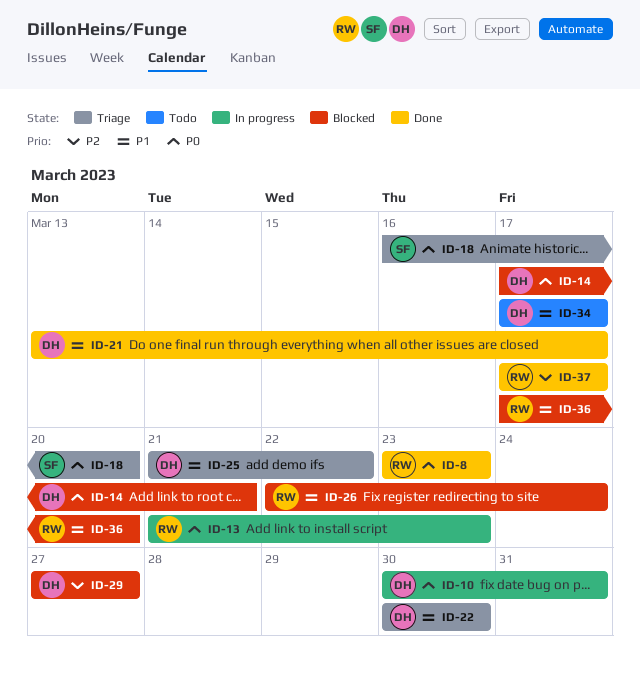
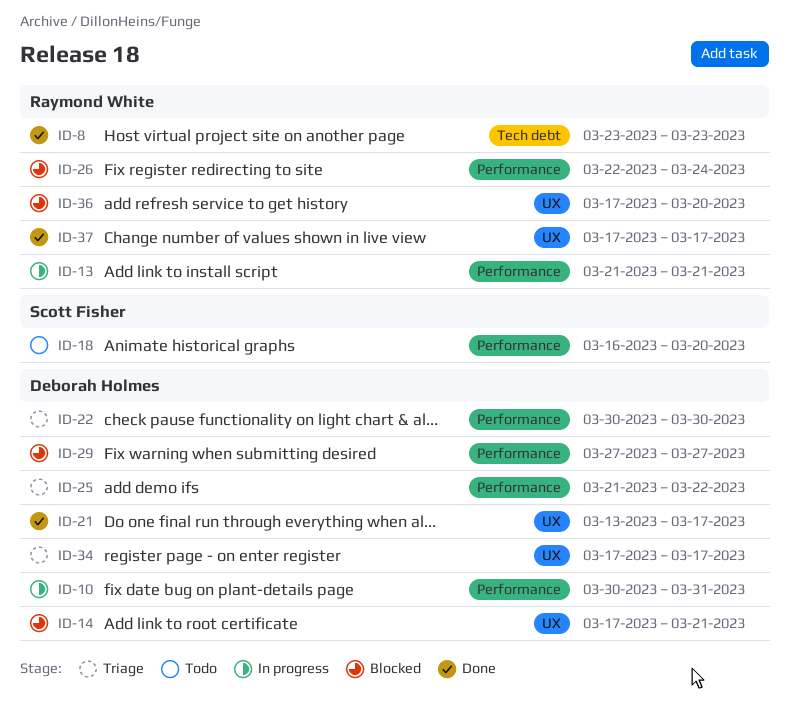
ID-13, due: Mar 23 -> Mar 21
ID-18, status: Triage -> Todo
ID-34, status: Todo -> Triage

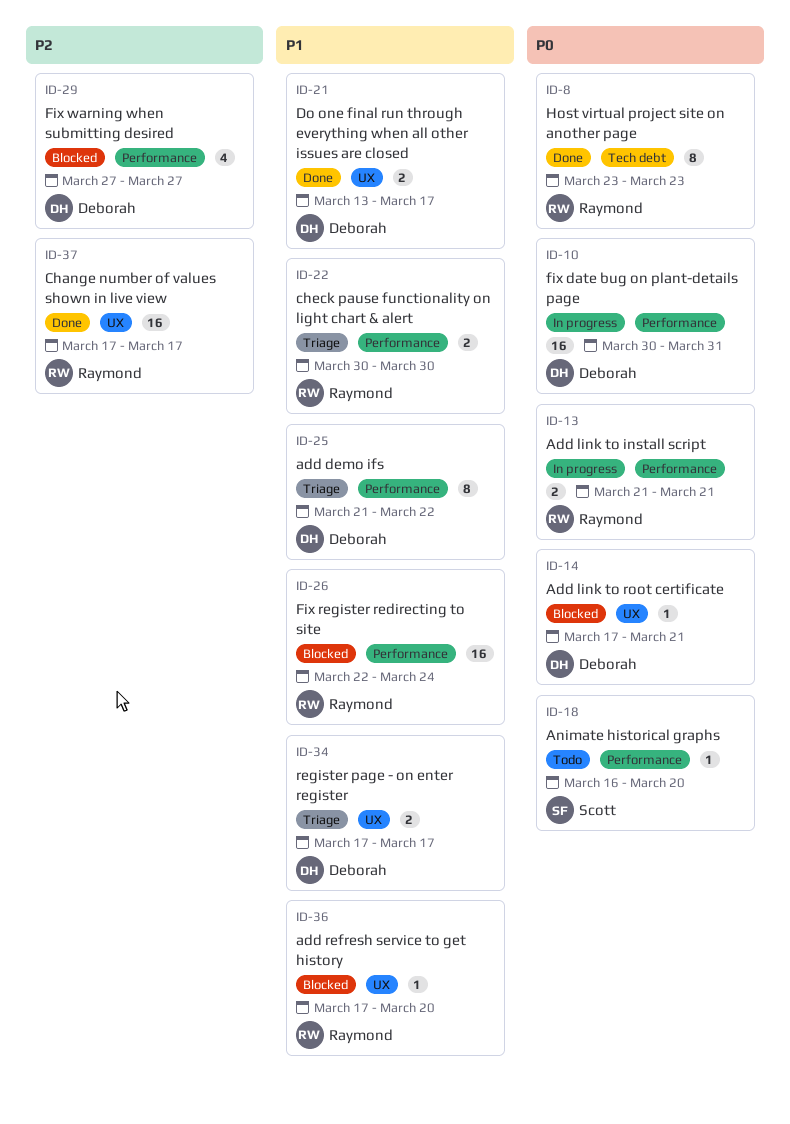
ID-22, owner: Deborah Holmes -> Raymond White

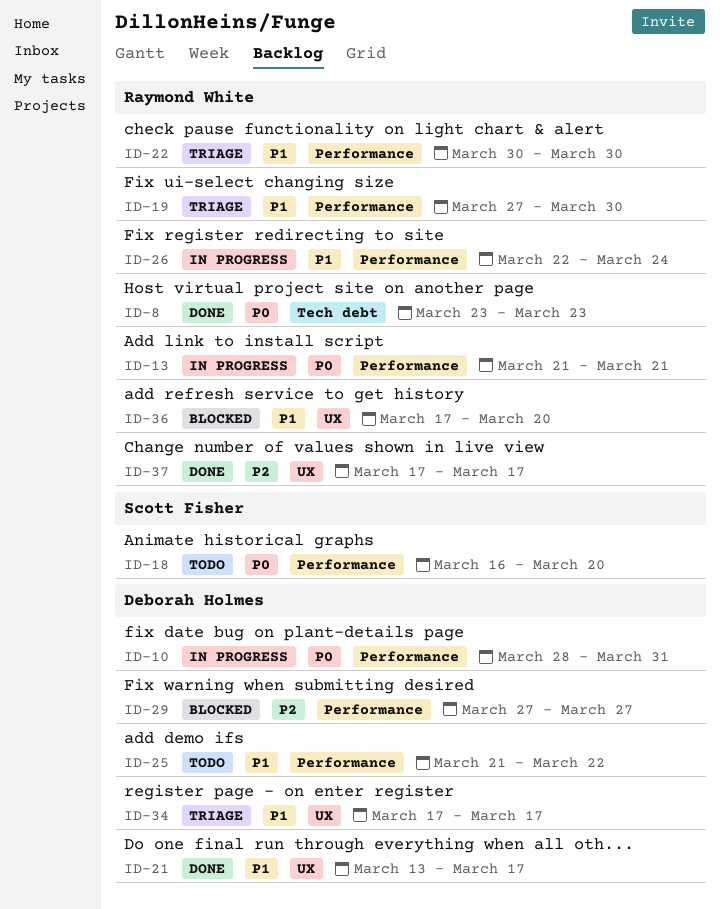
ID-10, start: Mar 30 -> Mar 28
ID-14: present -> none
ID-19: none -> present
ID-25, status: Triage -> Todo
ID-26, status: Blocked -> In progress

